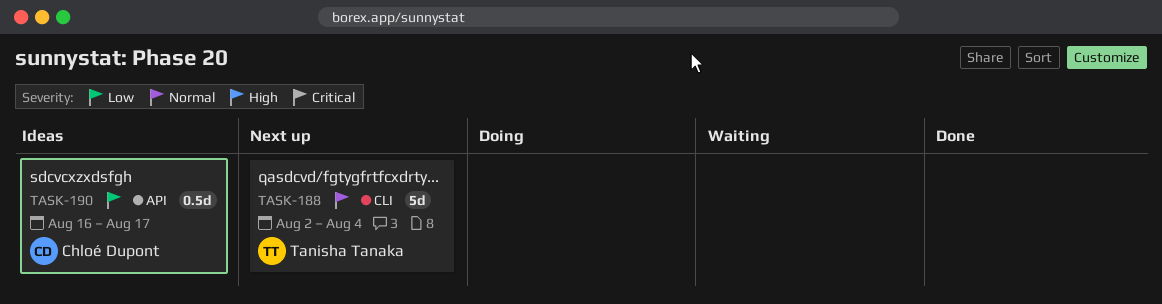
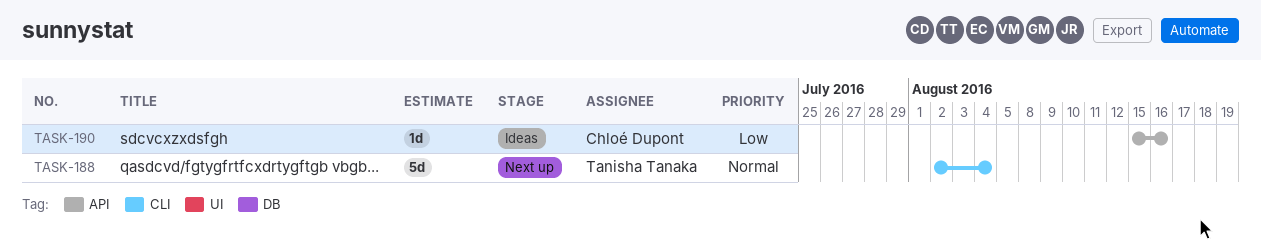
TASK-190, estimate: 0.5d -> 1d
TASK-190, start: Aug 16 -> Aug 15
TASK-190, due: Aug 17 -> Aug 16

